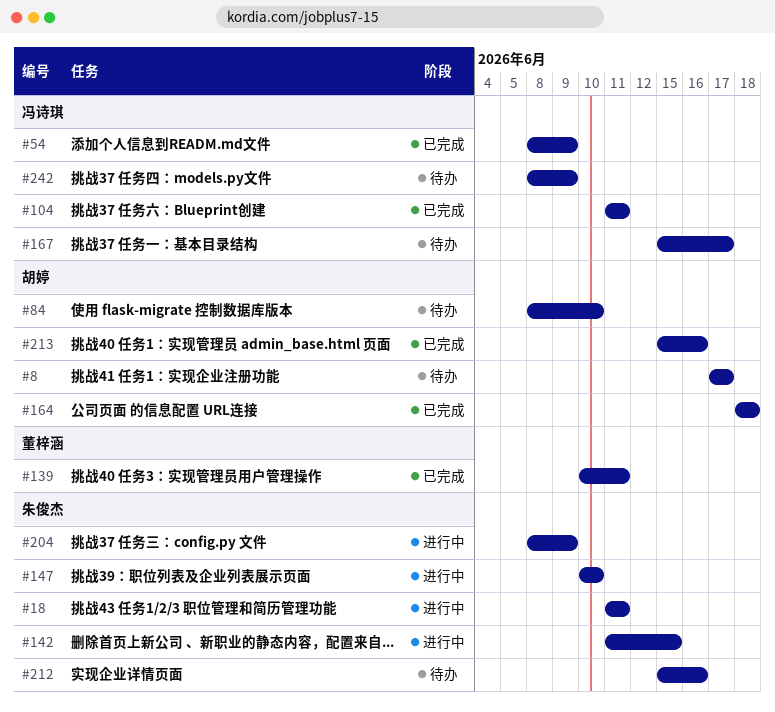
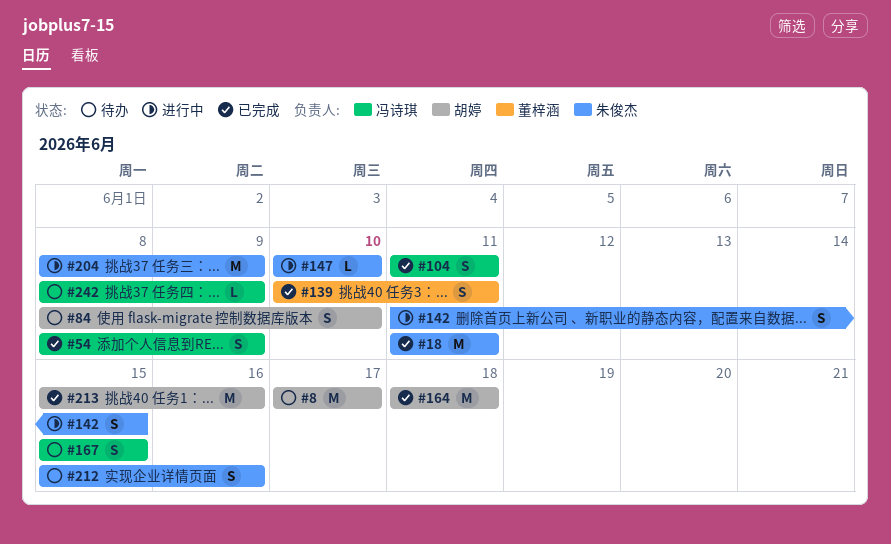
#18, status: 进行中 -> 已完成
#167, due: Jun 17 -> Jun 15

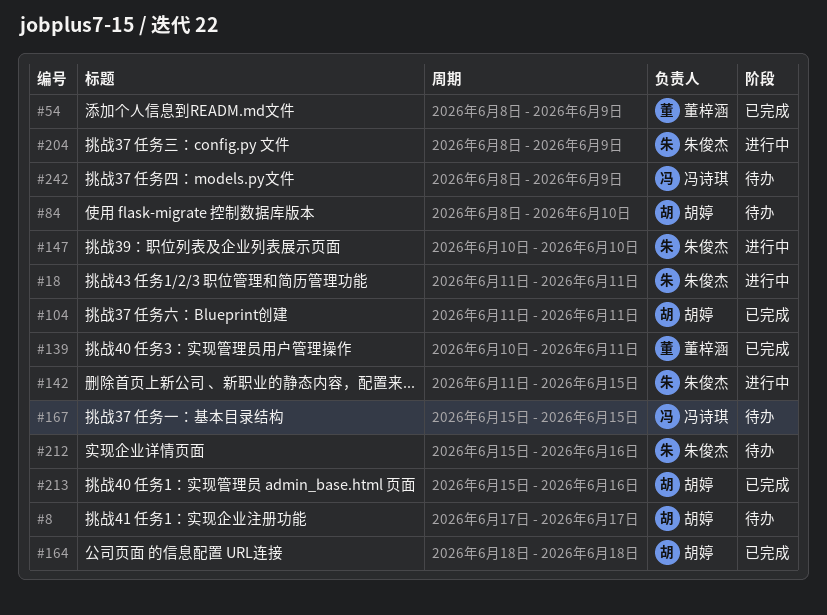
#18, status: 已完成 -> 进行中
#54, owner: 冯诗琪 -> 董梓涵
#104, owner: 冯诗琪 -> 胡婷

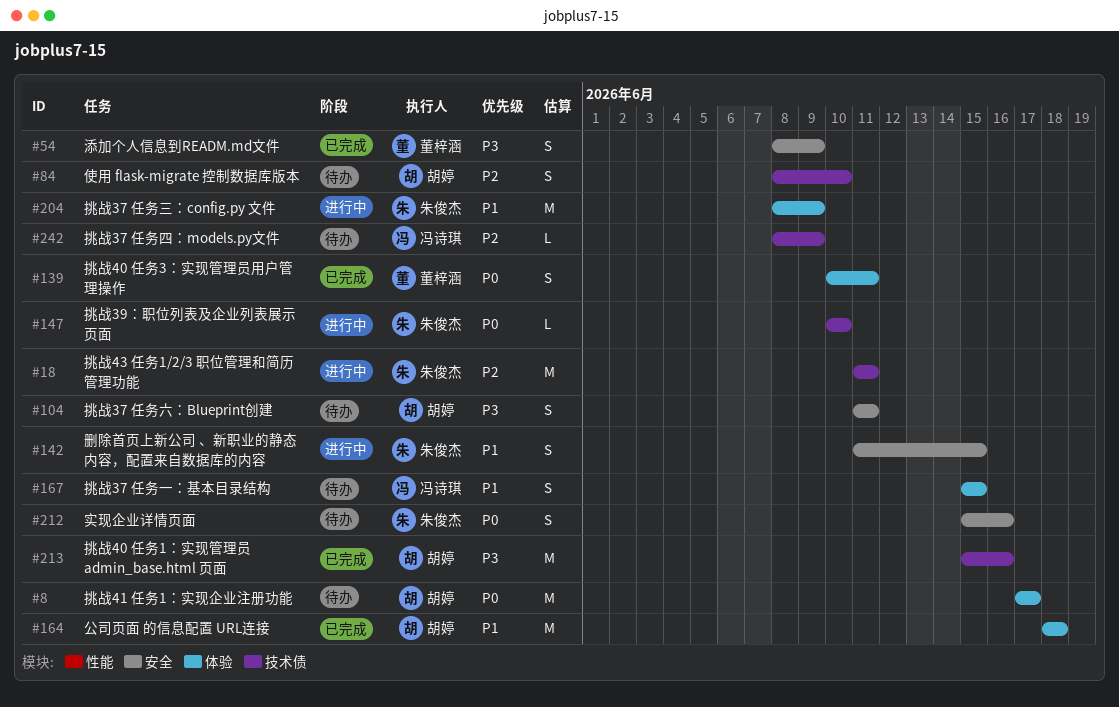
#104, status: 已完成 -> 待办

